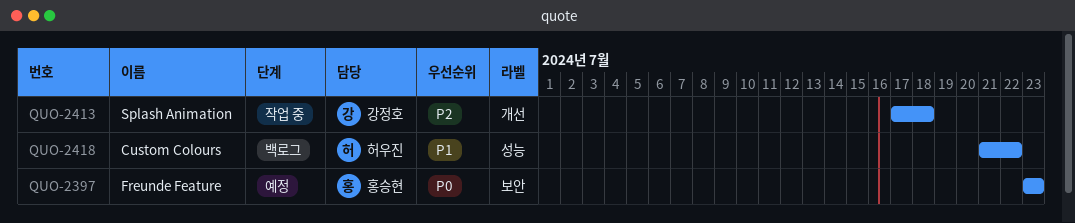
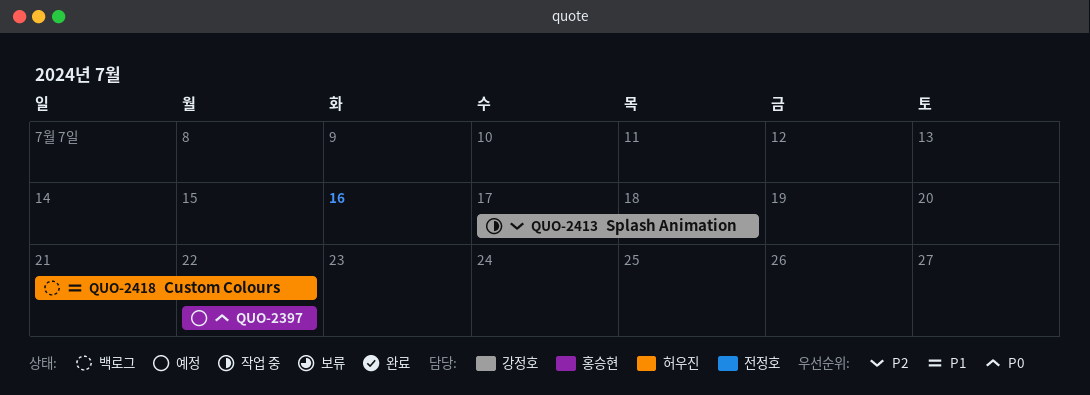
QUO-2397, start: Jul 23 -> Jul 22
QUO-2397, due: Jul 23 -> Jul 22

